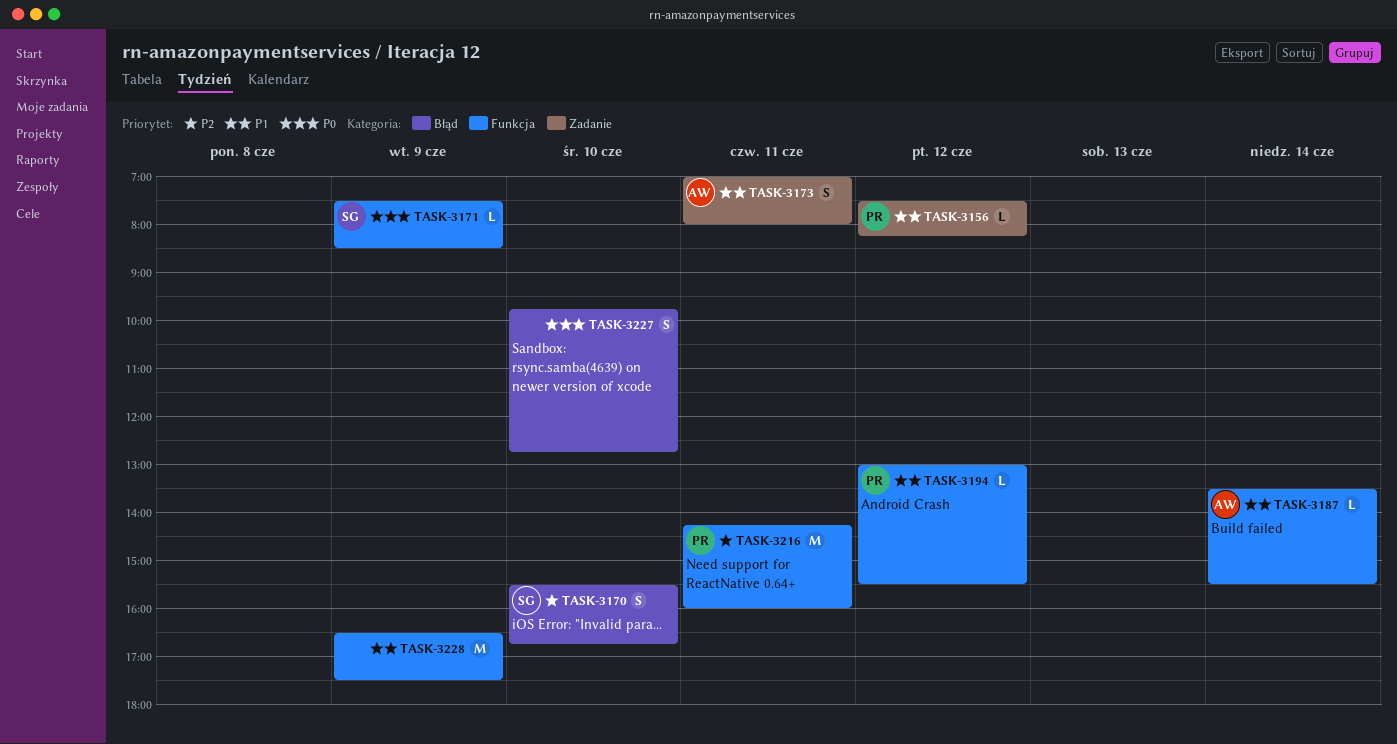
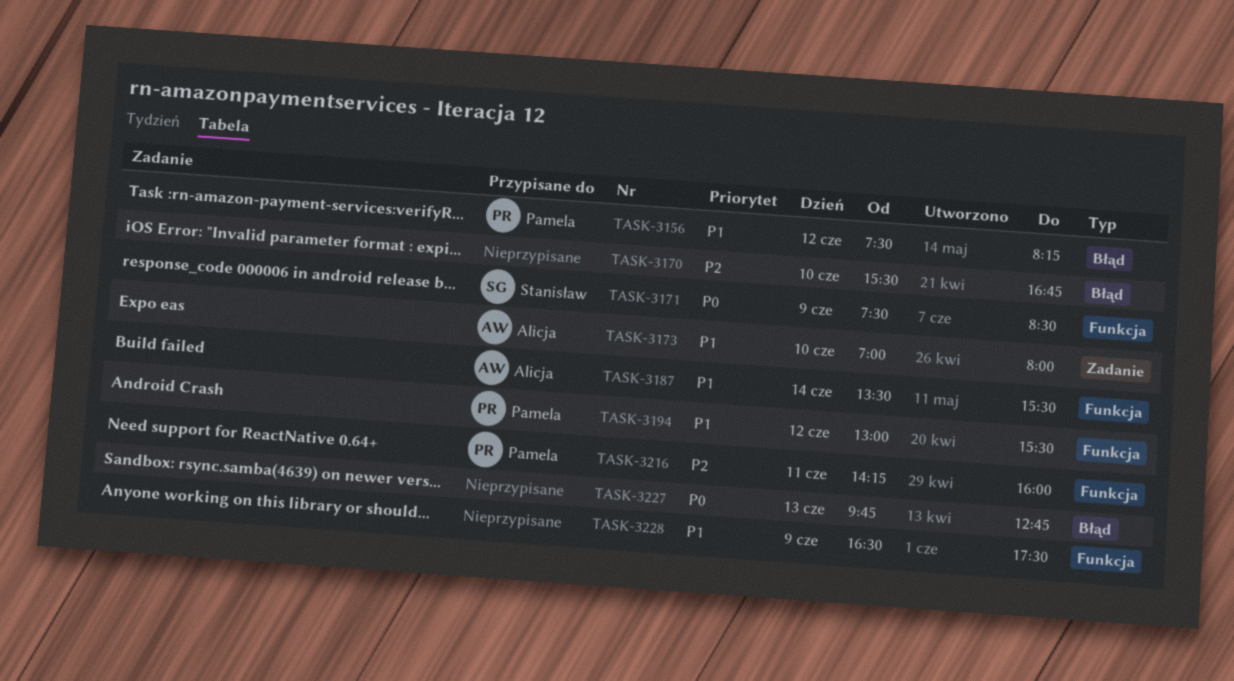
TASK-3156, label: Zadanie -> Błąd
TASK-3170, owner: Stanisław -> none
TASK-3173, day: Jun 11 -> Jun 10
TASK-3227, day: Jun 10 -> Jun 13

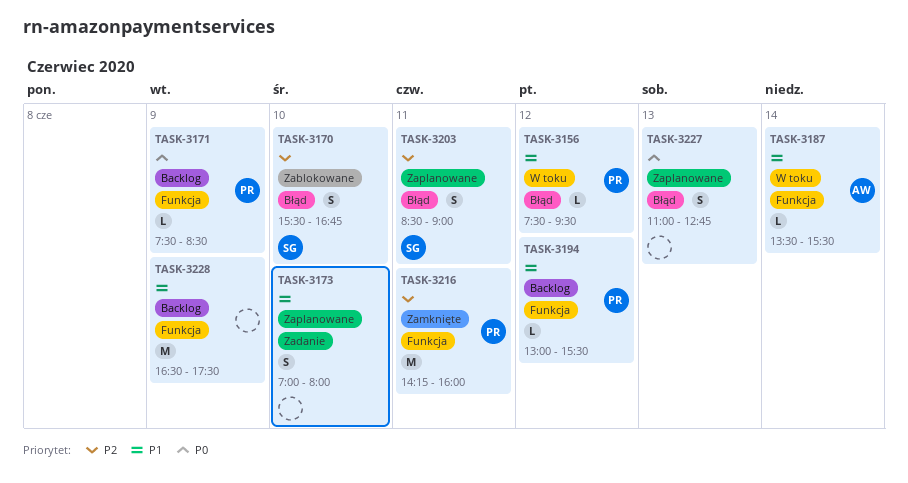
TASK-3156, ends: 08:15 -> 09:30
TASK-3170, owner: none -> Stanisław
TASK-3171, owner: Stanisław -> Pamela
TASK-3173, owner: Alicja -> none
TASK-3203: none -> present
TASK-3227, begins: 09:45 -> 11:00

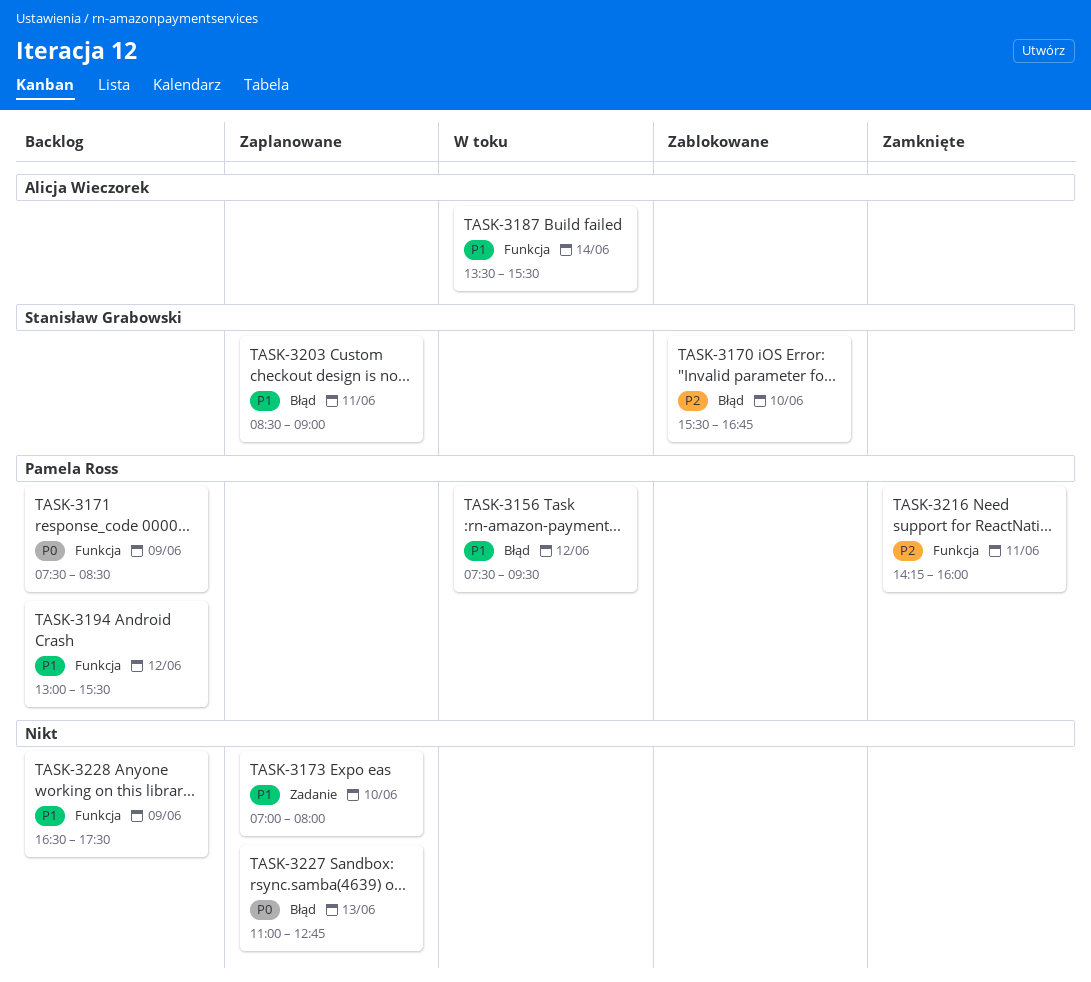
TASK-3203, priority: P2 -> P1

